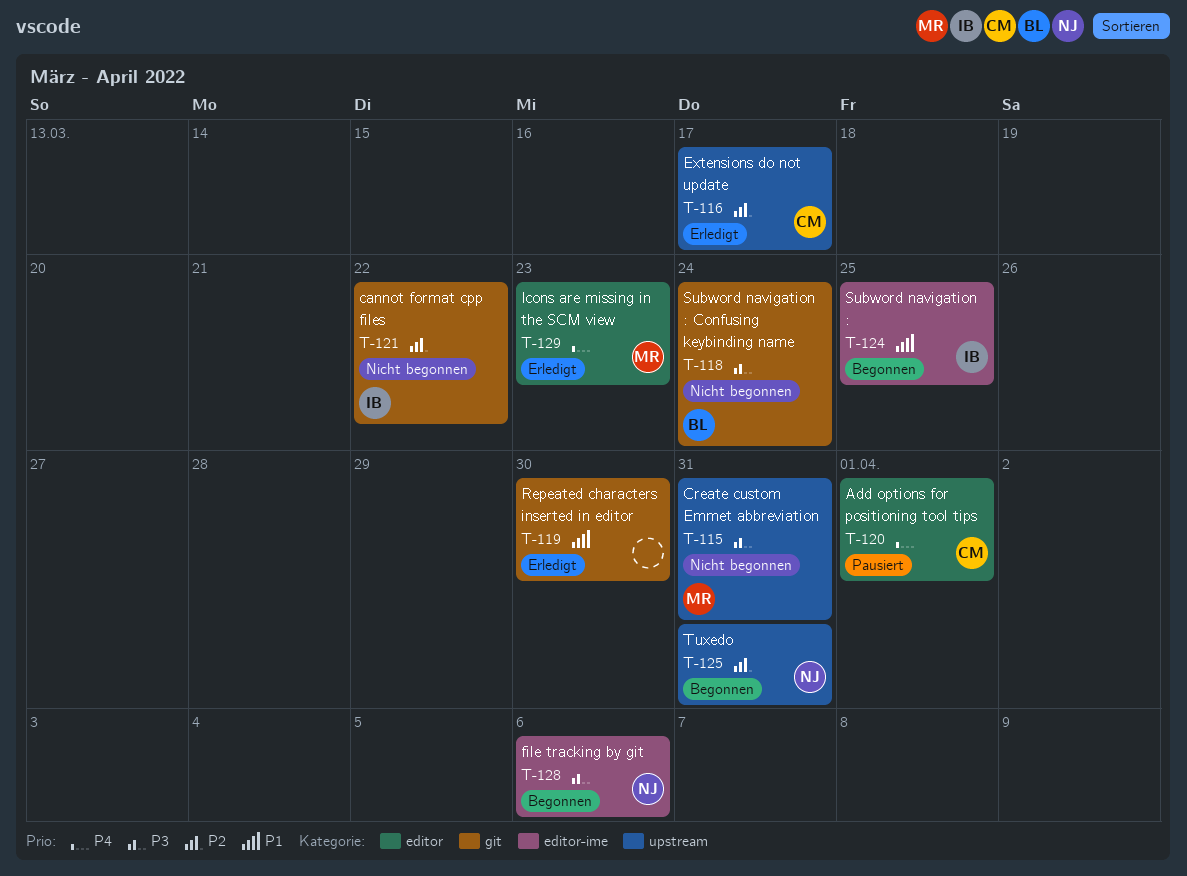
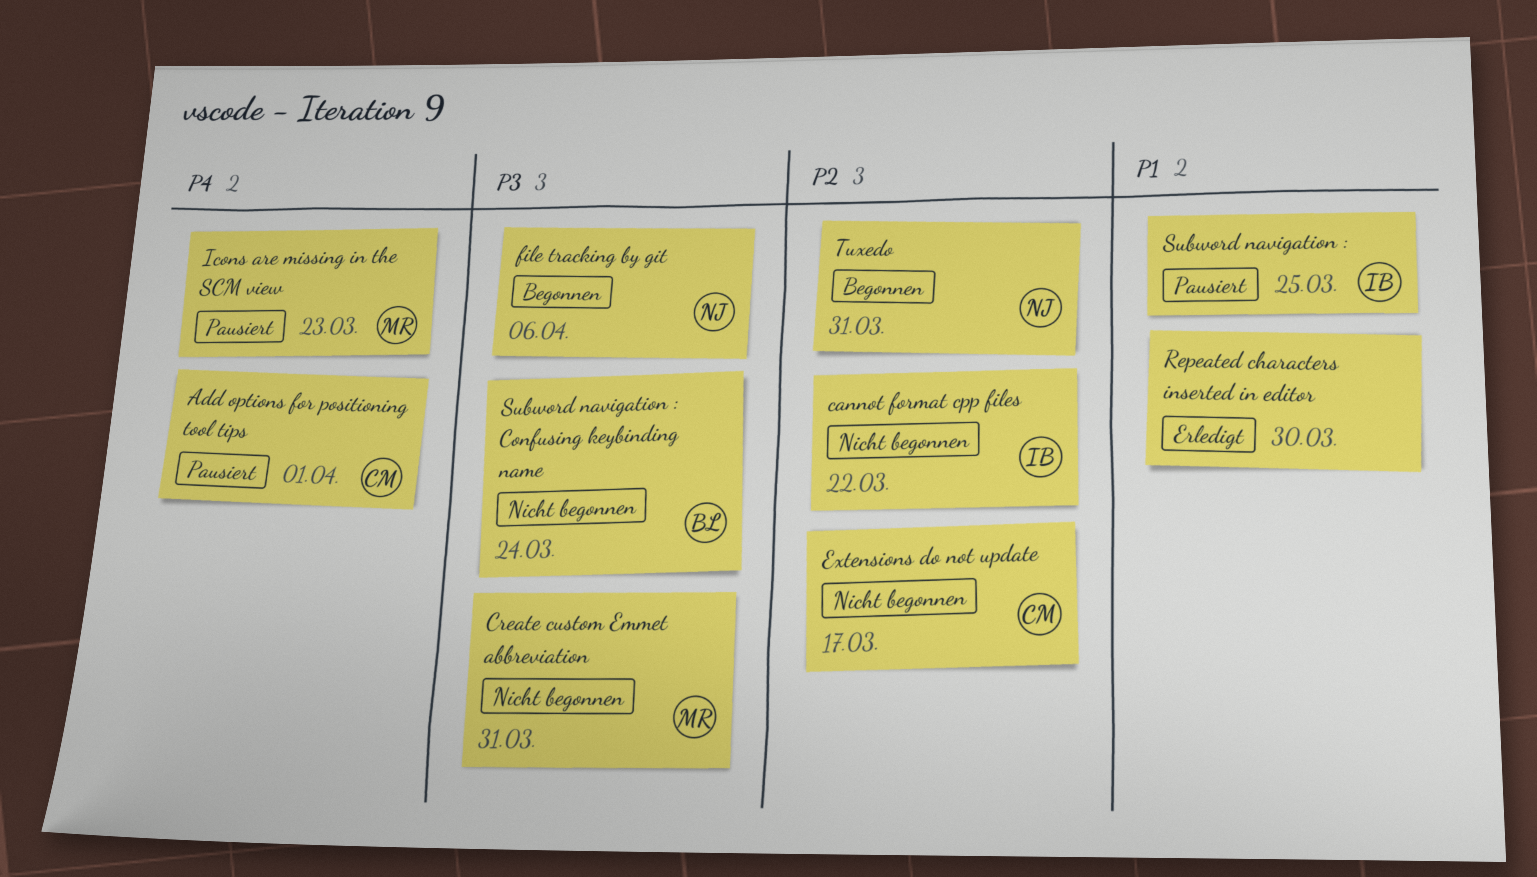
Extensions do not update, status: Erledigt -> Nicht begonnen
Icons are missing in the SCM view, status: Erledigt -> Pausiert
Subword navigation :, status: Begonnen -> Pausiert

